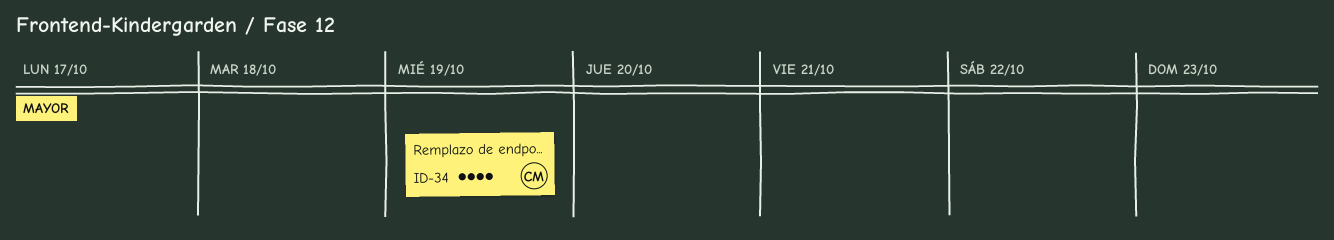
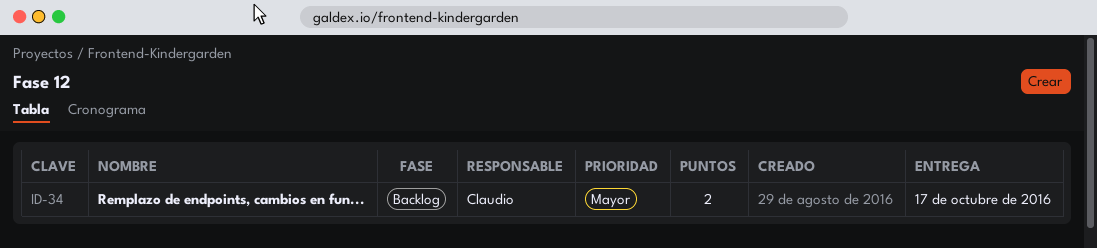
ID-34, estimate: 4 -> 2
ID-34, due: Oct 19 -> Oct 17

